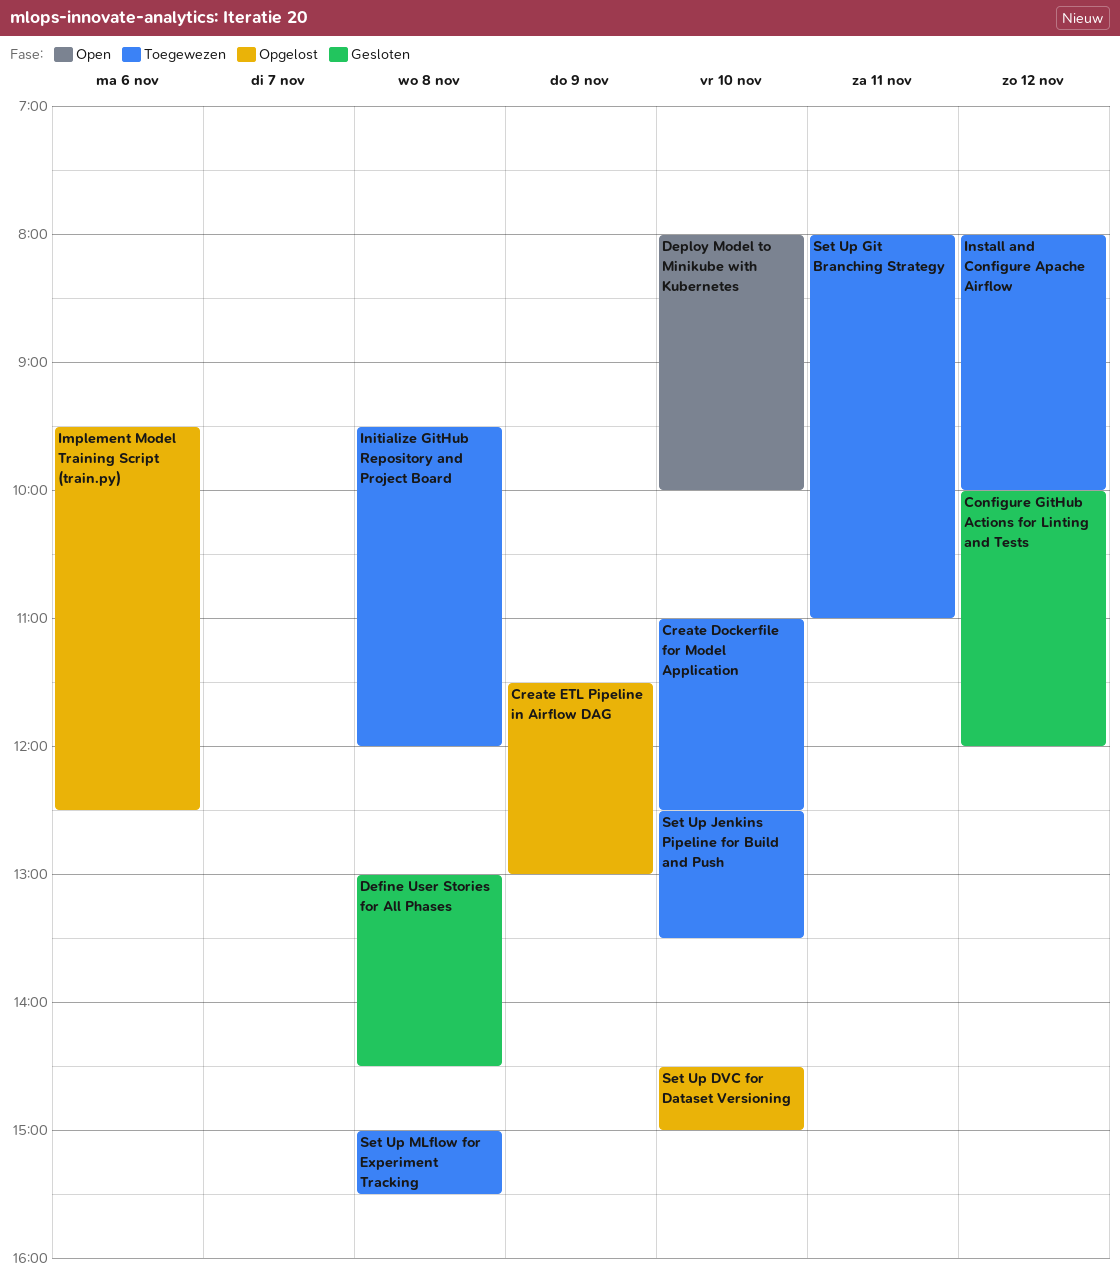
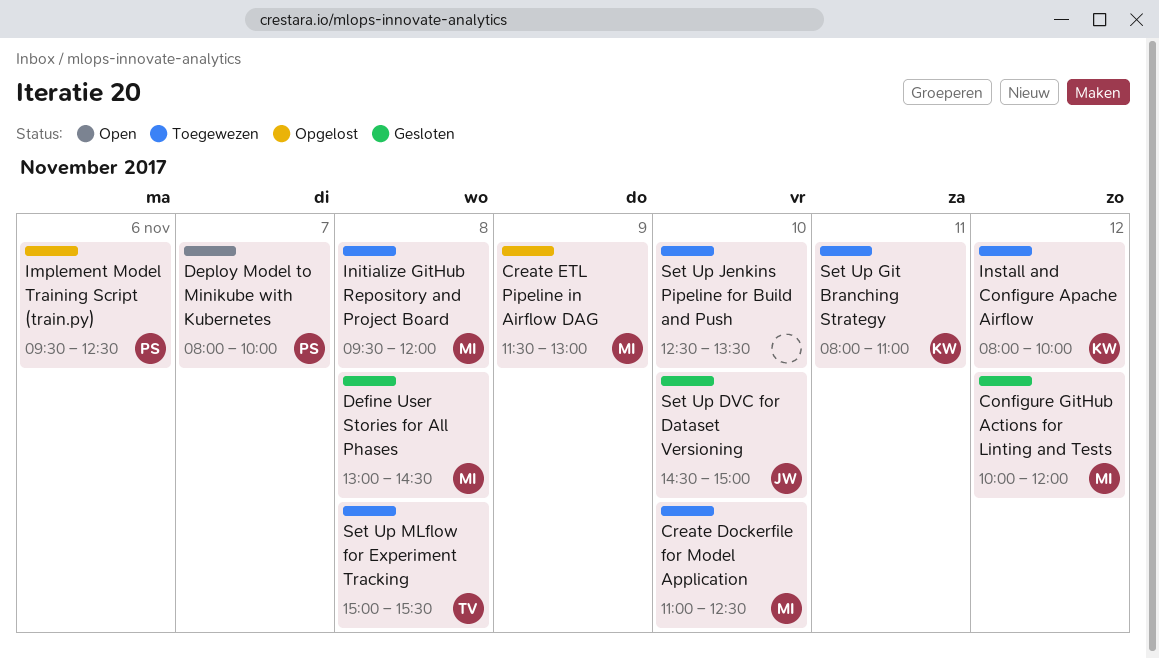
Deploy Model to Minikube with Kubernetes, day: Nov 10 -> Nov 7
Set Up DVC for Dataset Versioning, status: Opgelost -> Gesloten

